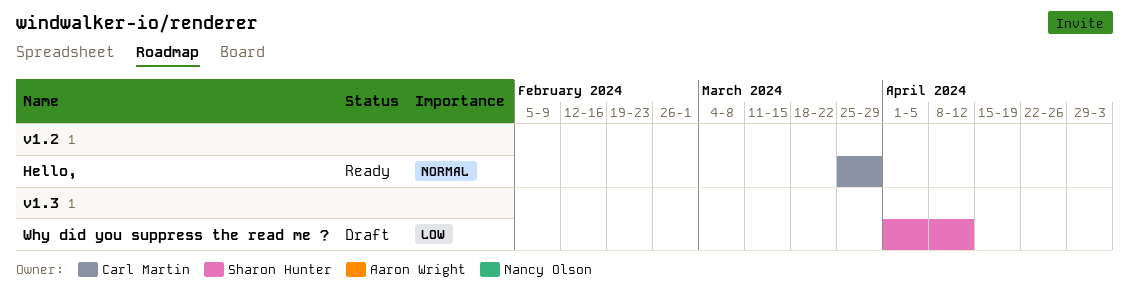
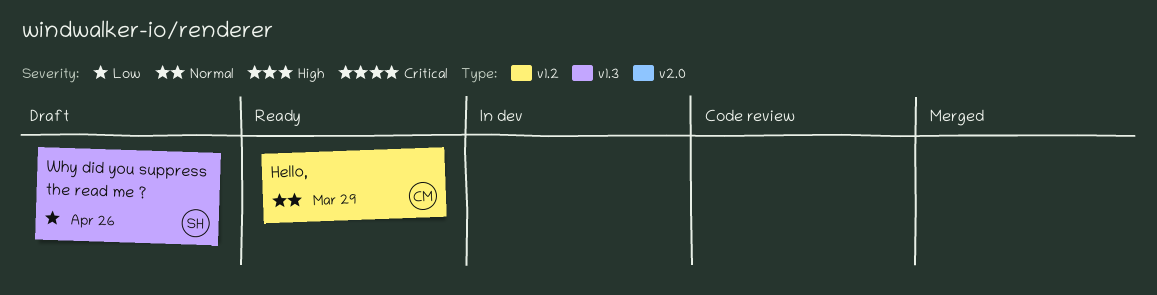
Why did you suppress the read me ?, due: Apr 12 -> Apr 26

